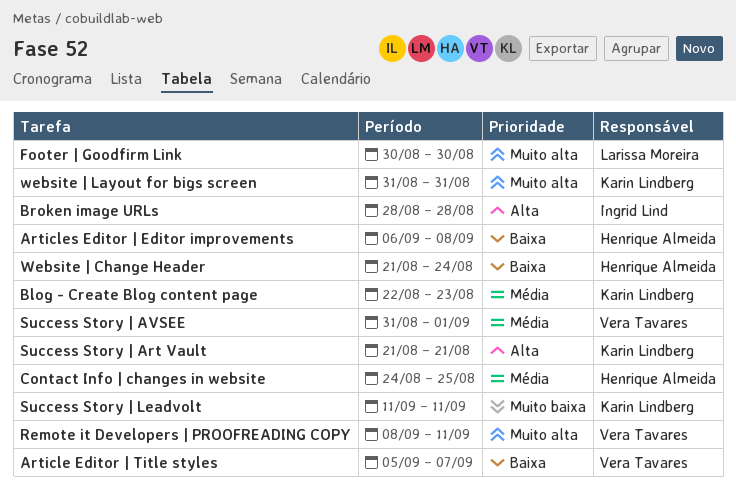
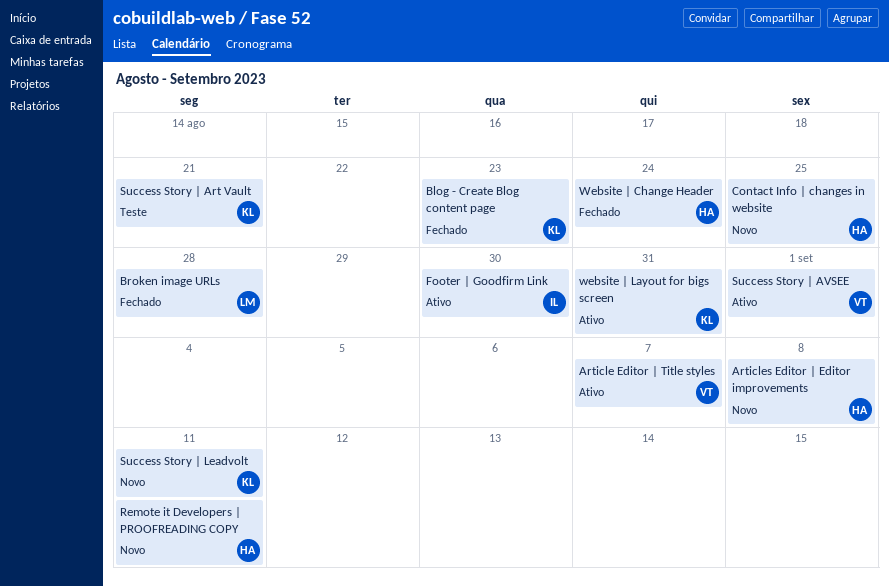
Broken image URLs, owner: Ingrid Lind -> Larissa Moreira
Footer | Goodfirm Link, owner: Larissa Moreira -> Ingrid Lind
Remote it Developers | PROOFREADING COPY, owner: Vera Tavares -> Henrique Almeida

